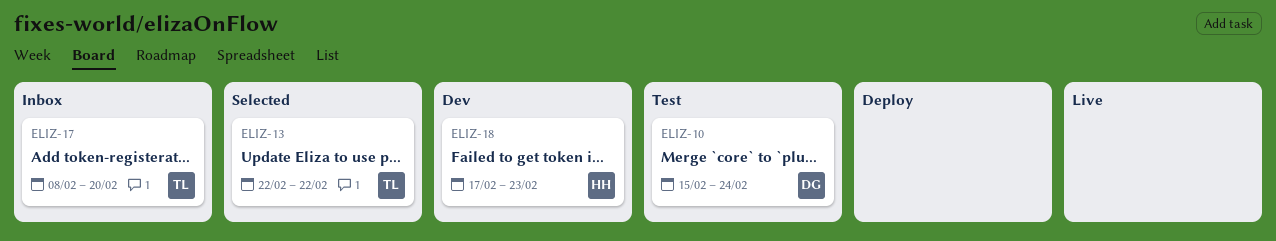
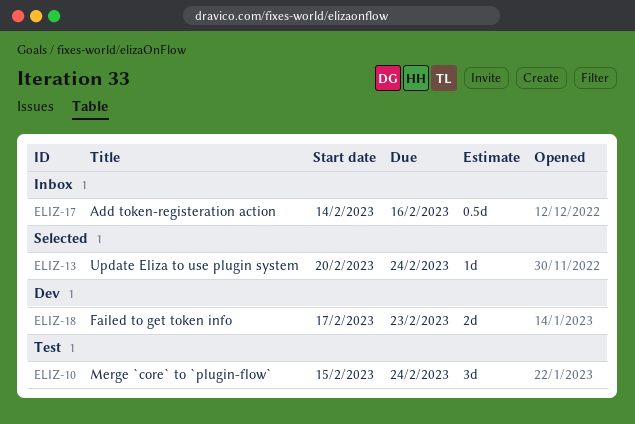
ELIZ-13, start: Feb 22 -> Feb 20
ELIZ-13, due: Feb 22 -> Feb 24
ELIZ-17, start: Feb 8 -> Feb 14
ELIZ-17, due: Feb 20 -> Feb 16

